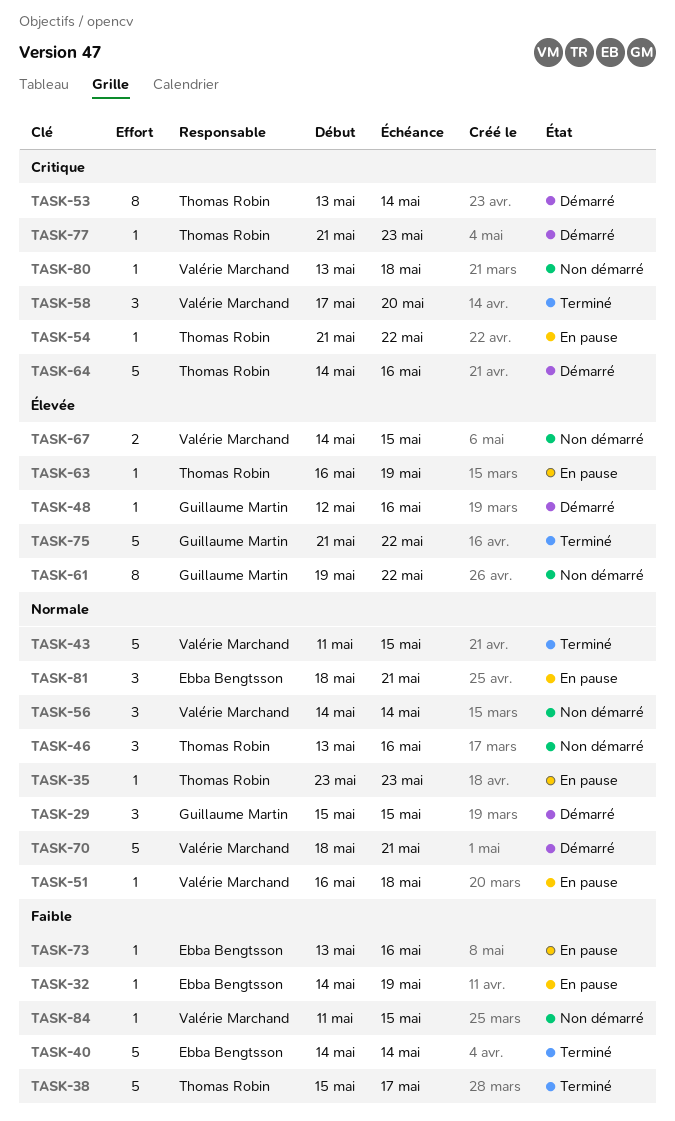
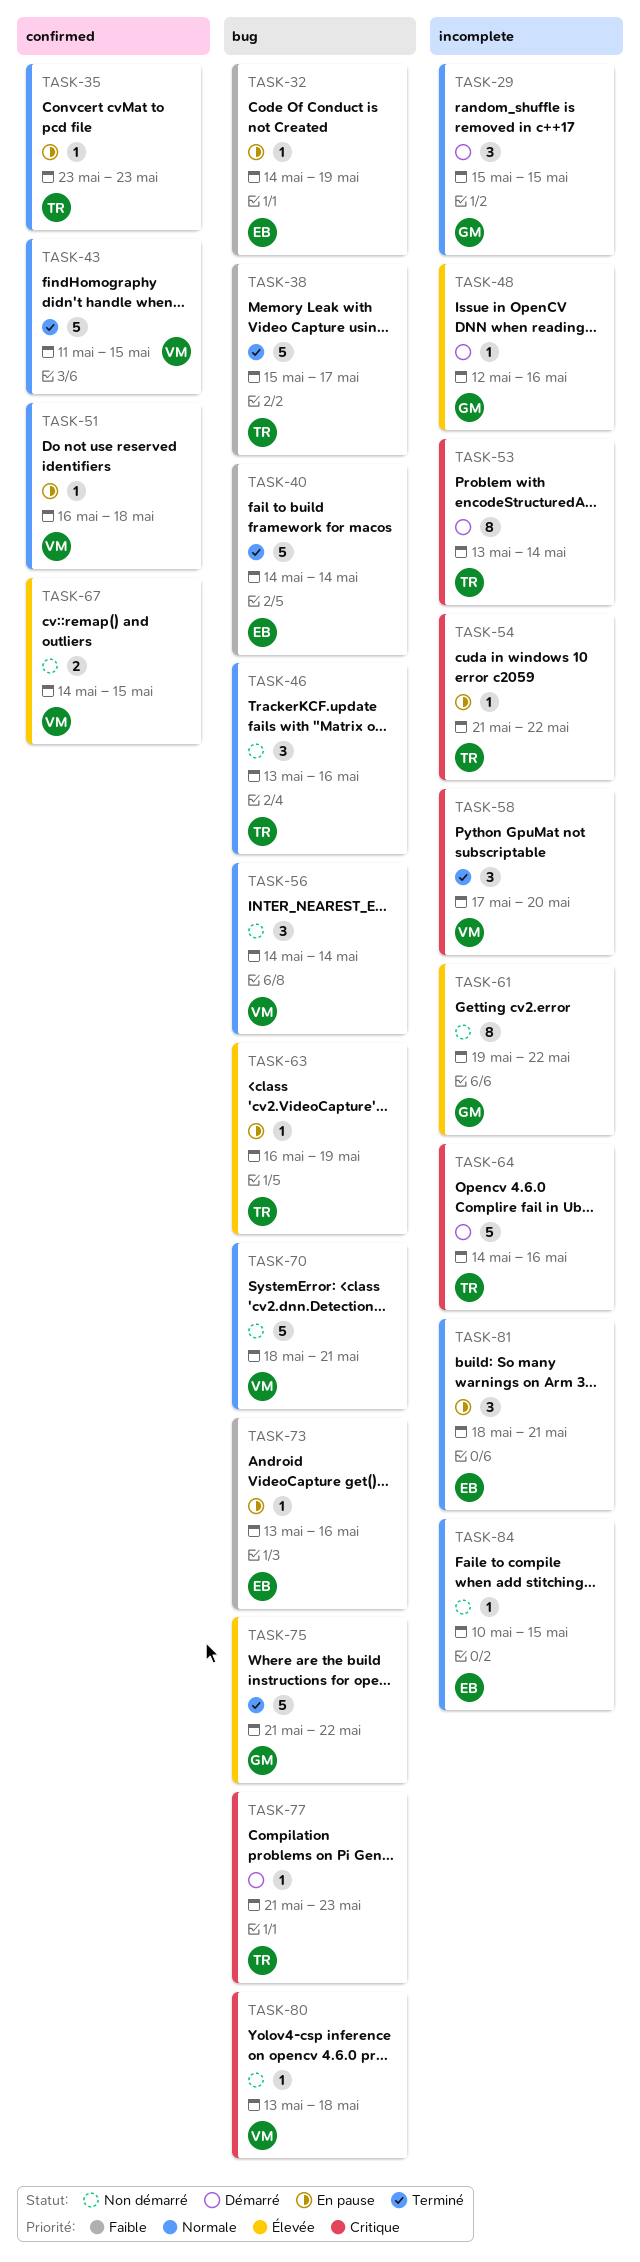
TASK-70, status: Démarré -> Non démarré
TASK-84, owner: Valérie Marchand -> Ebba Bengtsson
TASK-84, priority: Faible -> Normale
TASK-84, start: May 11 -> May 10

